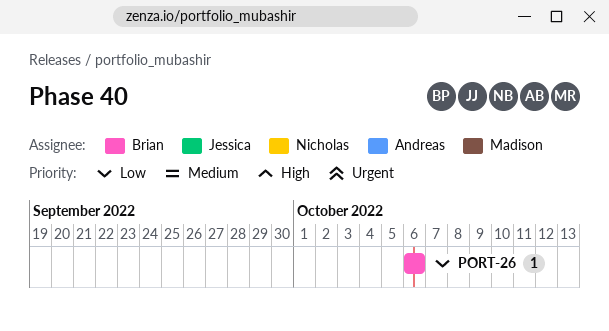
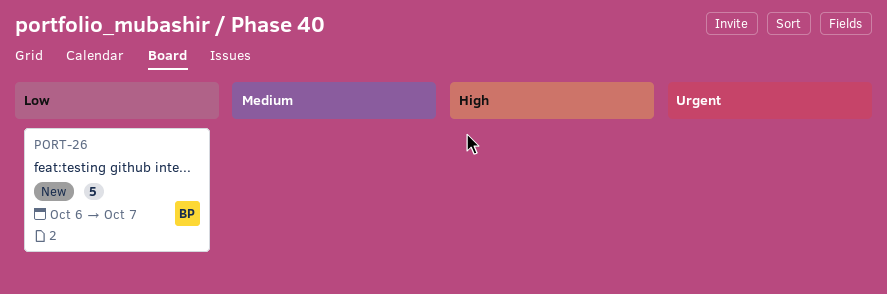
PORT-26, estimate: 1 -> 5
PORT-26, due: Oct 6 -> Oct 7

